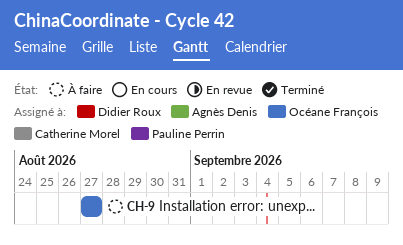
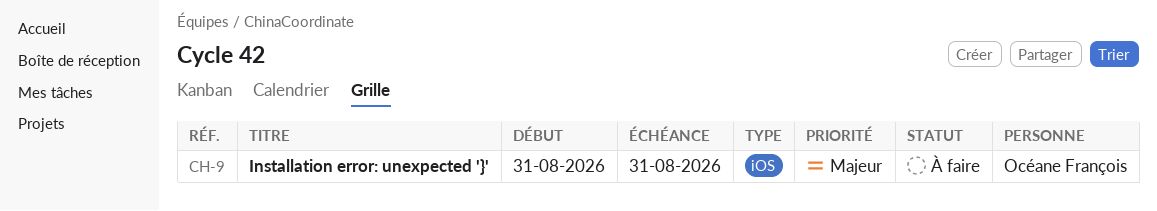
CH-9, start: Aug 27 -> Aug 31
CH-9, due: Aug 27 -> Aug 31

